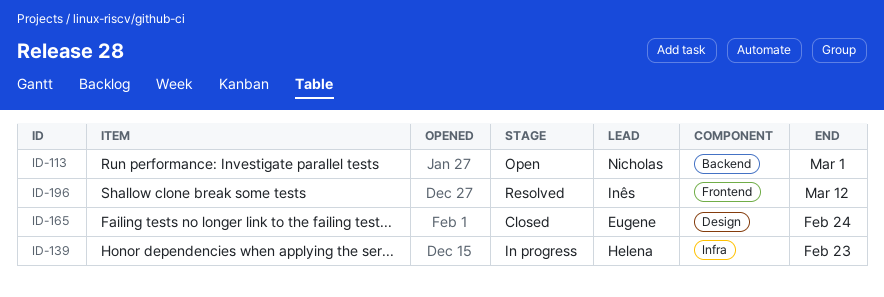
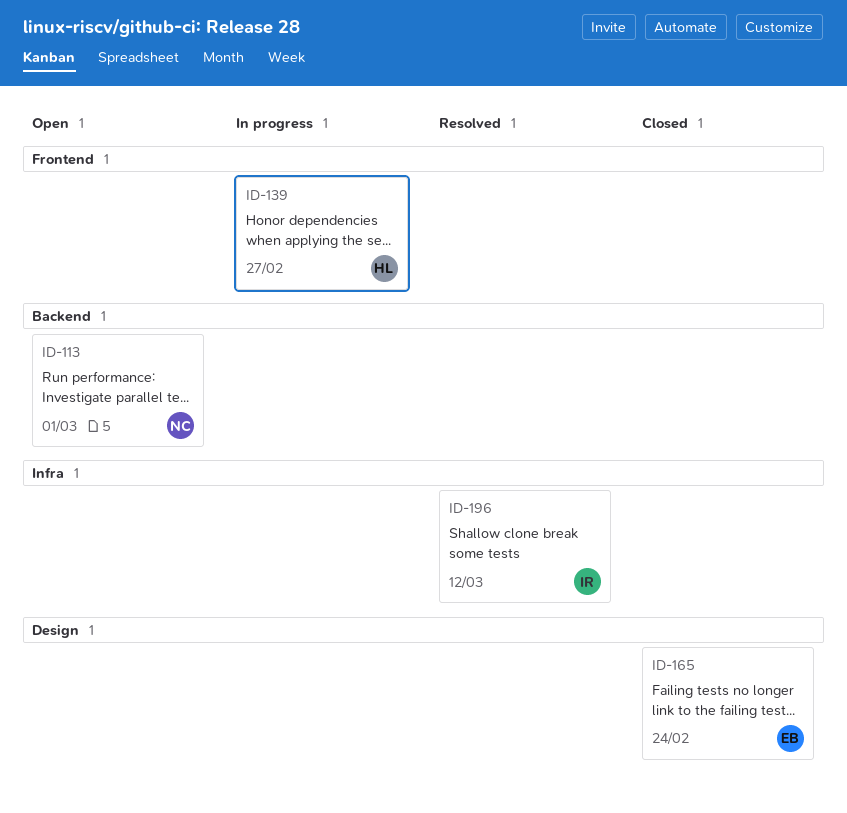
ID-139, label: Infra -> Frontend
ID-139, due: Feb 23 -> Feb 27
ID-196, label: Frontend -> Infra

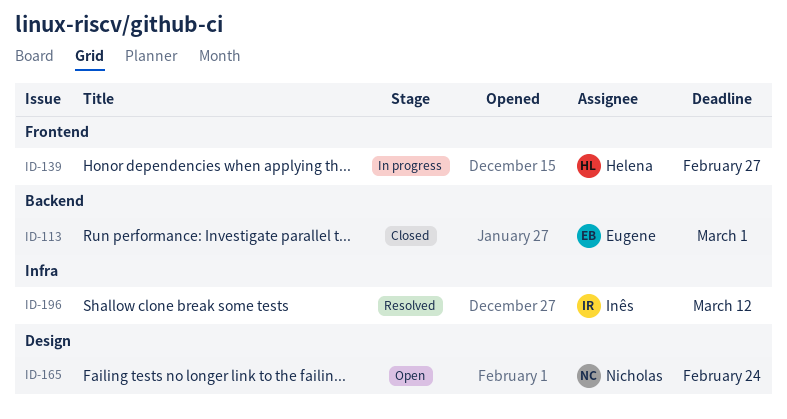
ID-113, status: Open -> Closed
ID-113, owner: Nicholas -> Eugene
ID-165, status: Closed -> Open
ID-165, owner: Eugene -> Nicholas

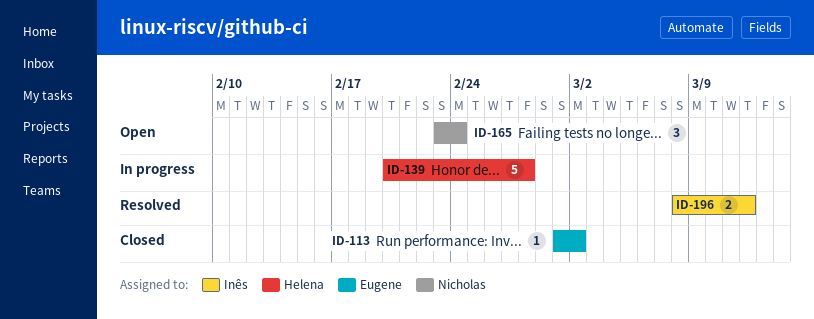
ID-113, due: Mar 1 -> Mar 2
ID-139, due: Feb 27 -> Feb 28

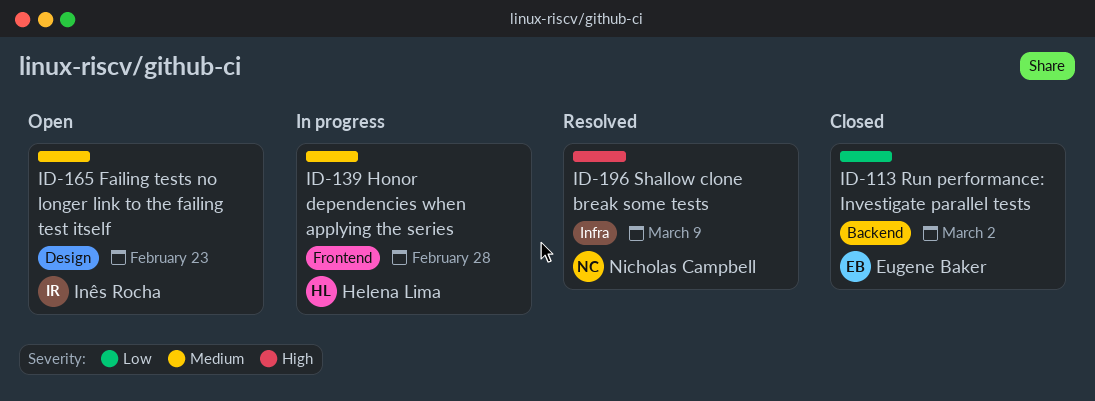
ID-165, owner: Nicholas Campbell -> Inês Rocha
ID-165, due: Feb 24 -> Feb 23
ID-196, owner: Inês Rocha -> Nicholas Campbell
ID-196, due: Mar 12 -> Mar 9

